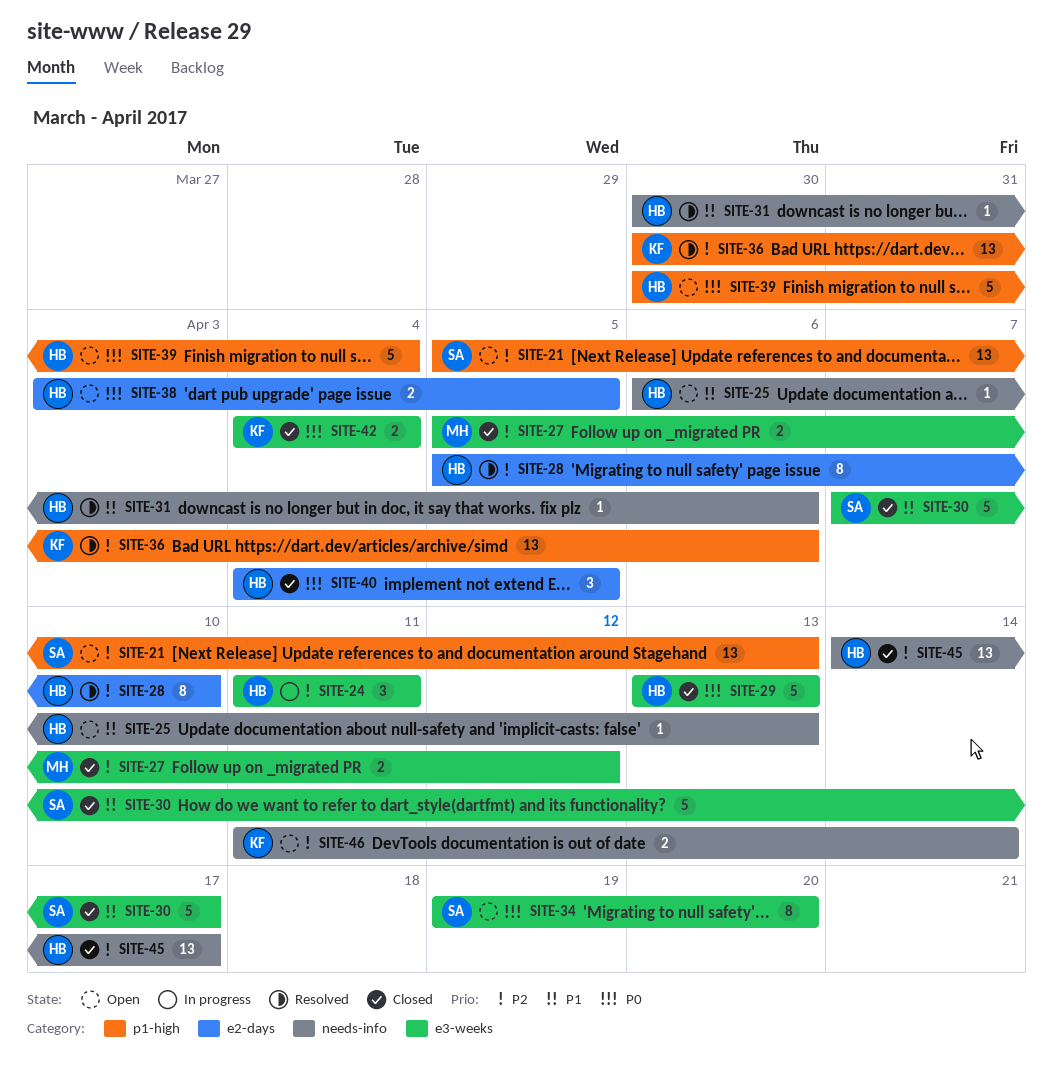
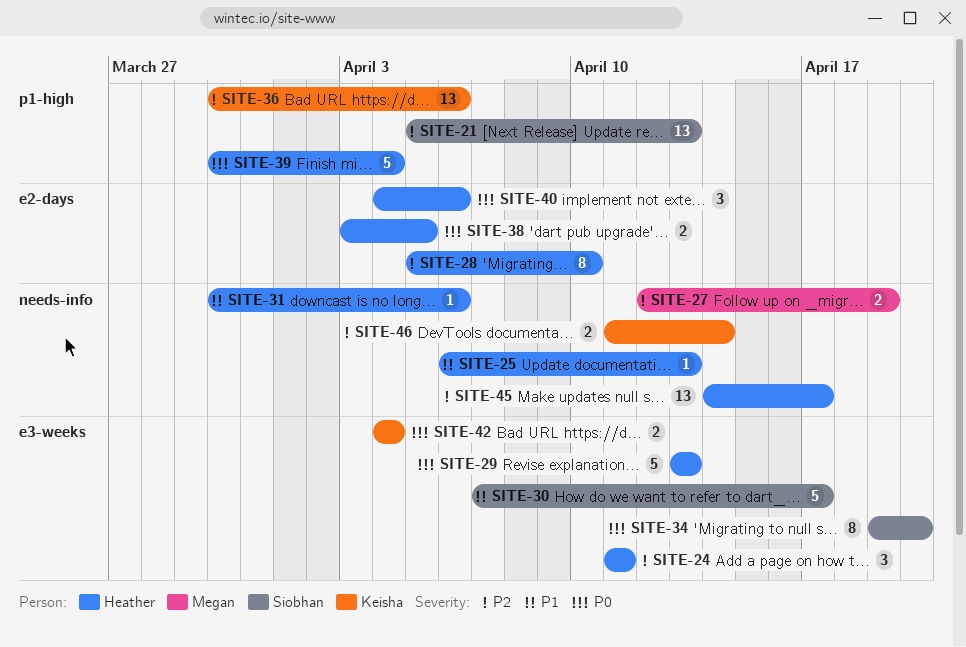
SITE-27, label: e3-weeks -> needs-info
SITE-27, start: Apr 5 -> Apr 12
SITE-27, due: Apr 12 -> Apr 19
SITE-40, due: Apr 5 -> Apr 6

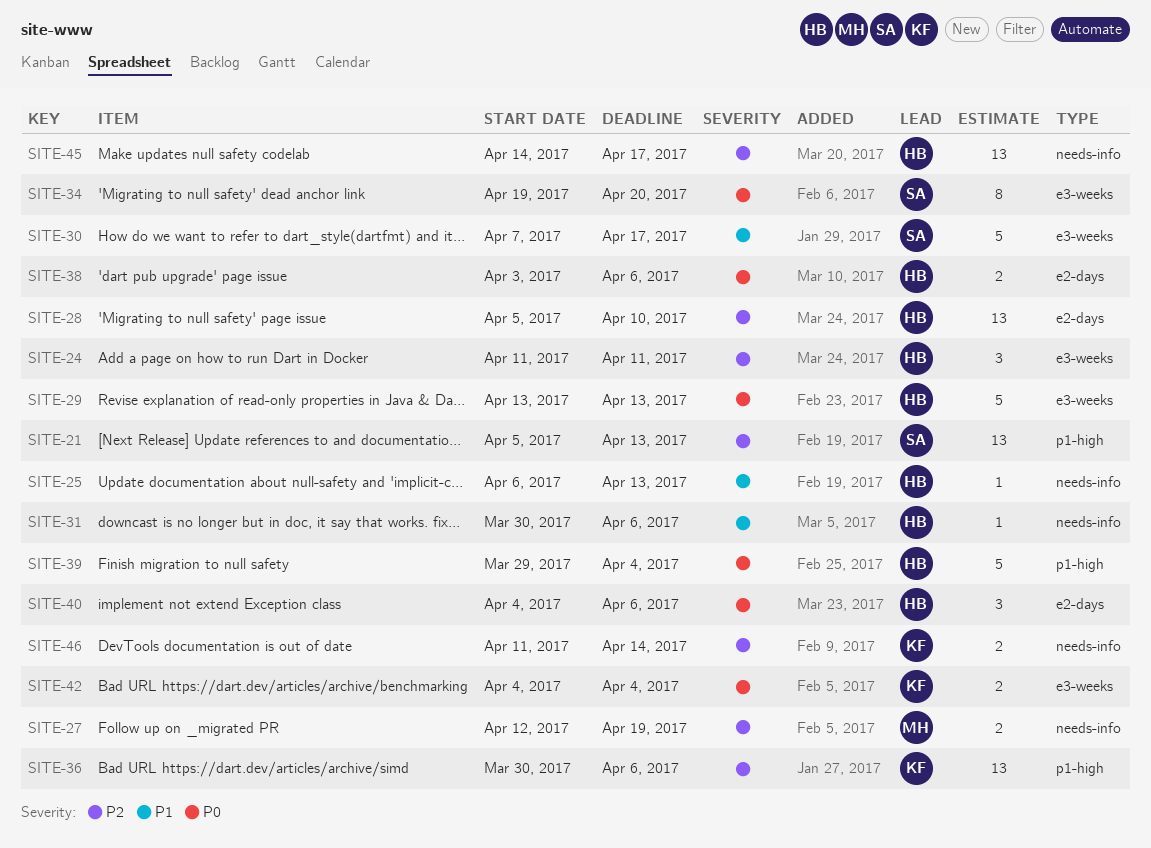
SITE-28, estimate: 8 -> 13
SITE-38, due: Apr 5 -> Apr 6
SITE-39, start: Mar 30 -> Mar 29

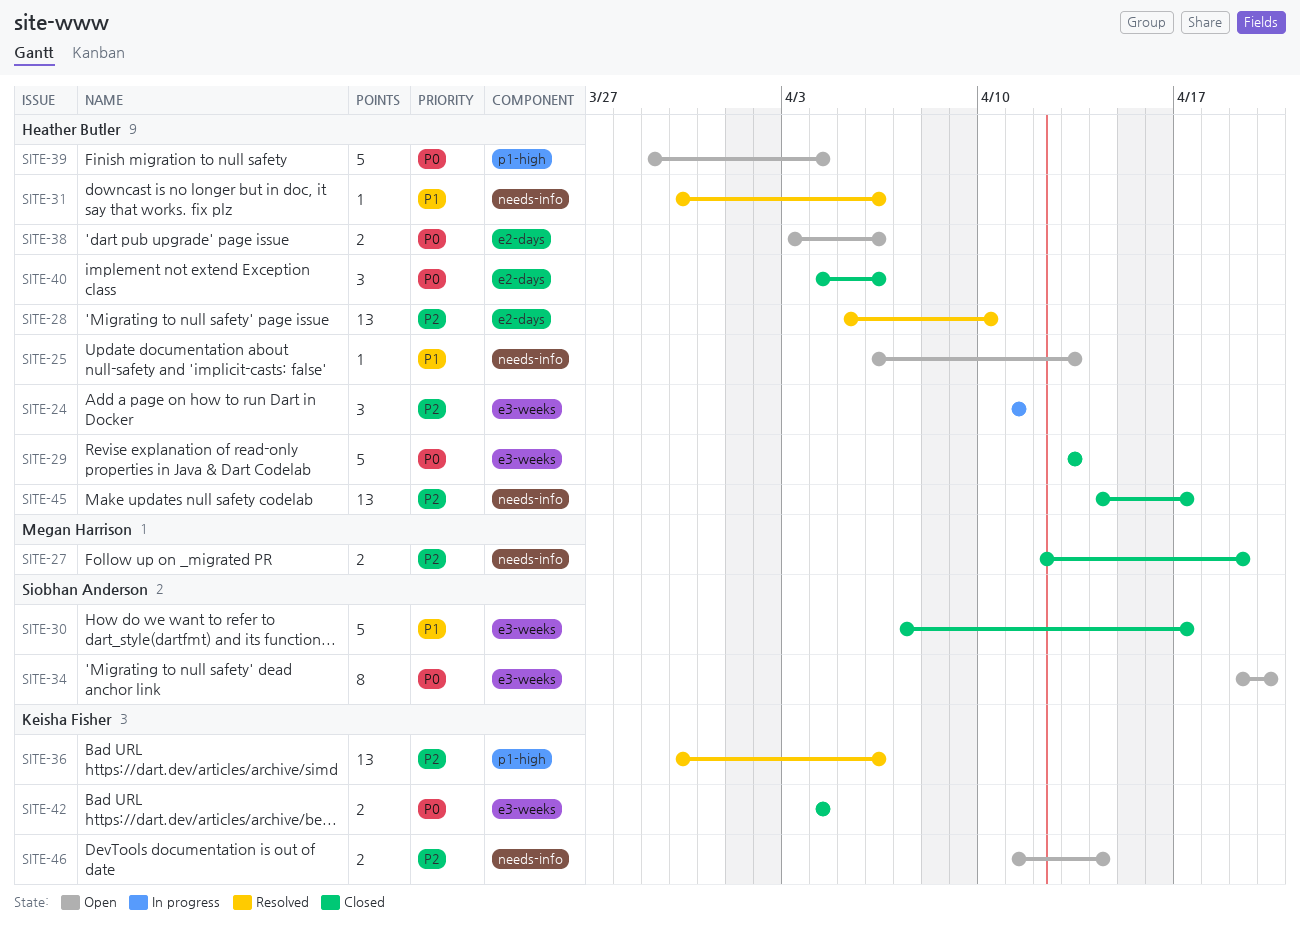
SITE-21: present -> none

